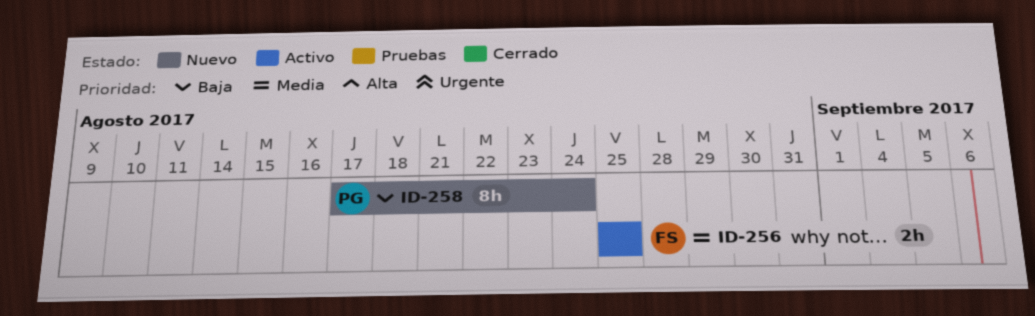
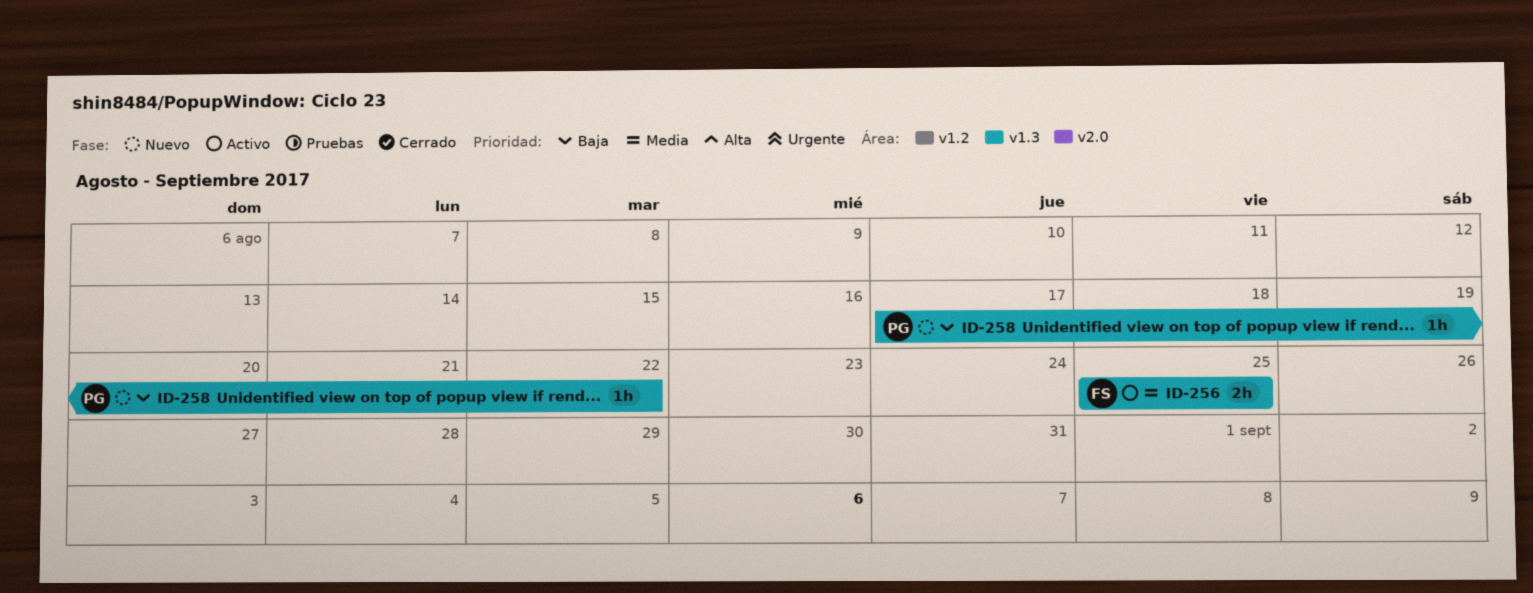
ID-258, estimate: 8h -> 1h
ID-258, due: Aug 24 -> Aug 22

